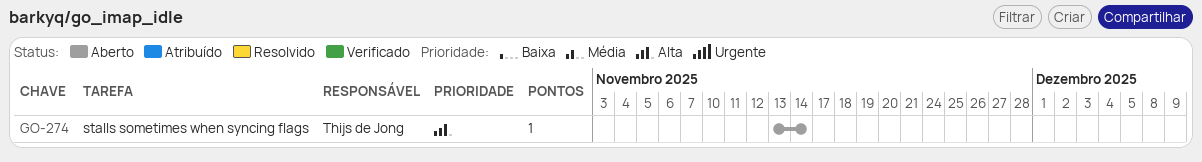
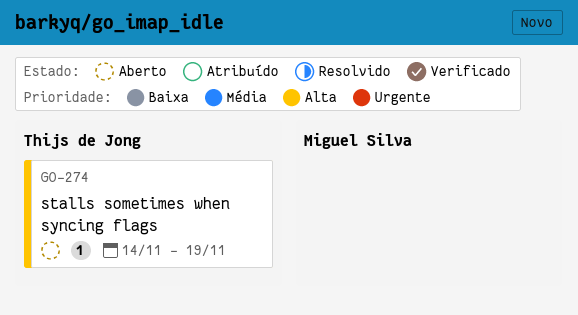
GO-274, start: Nov 13 -> Nov 14
GO-274, due: Nov 14 -> Nov 19

